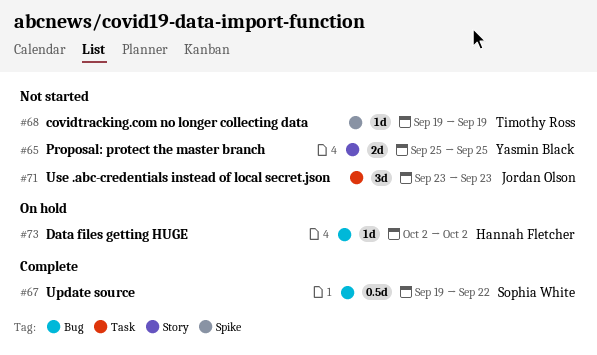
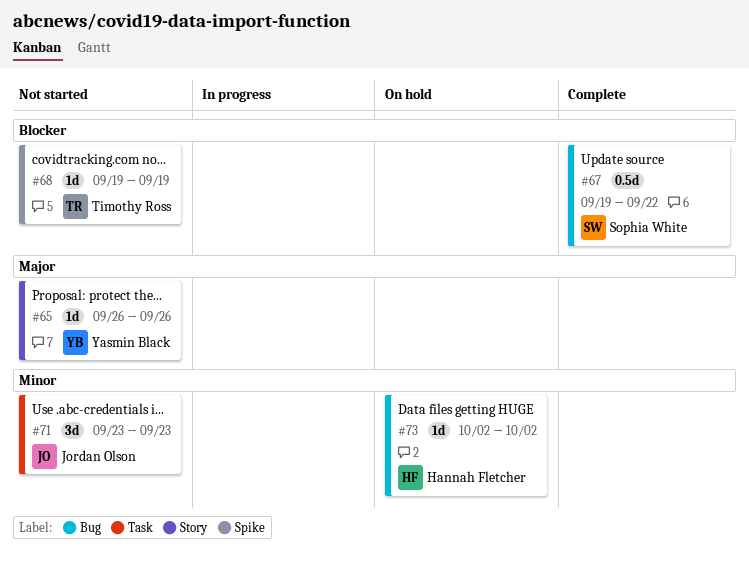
#65, estimate: 2d -> 1d
#65, start: Sep 25 -> Sep 26
#65, due: Sep 25 -> Sep 26

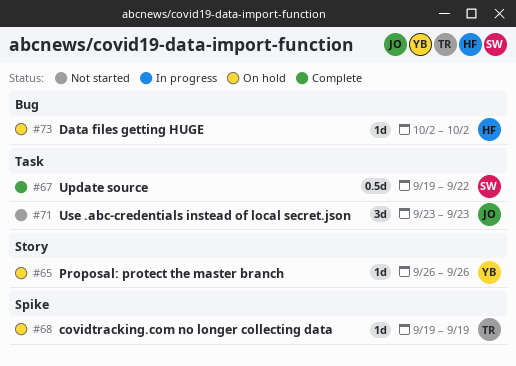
#65, status: Not started -> On hold
#67, label: Bug -> Task
#68, status: Not started -> On hold

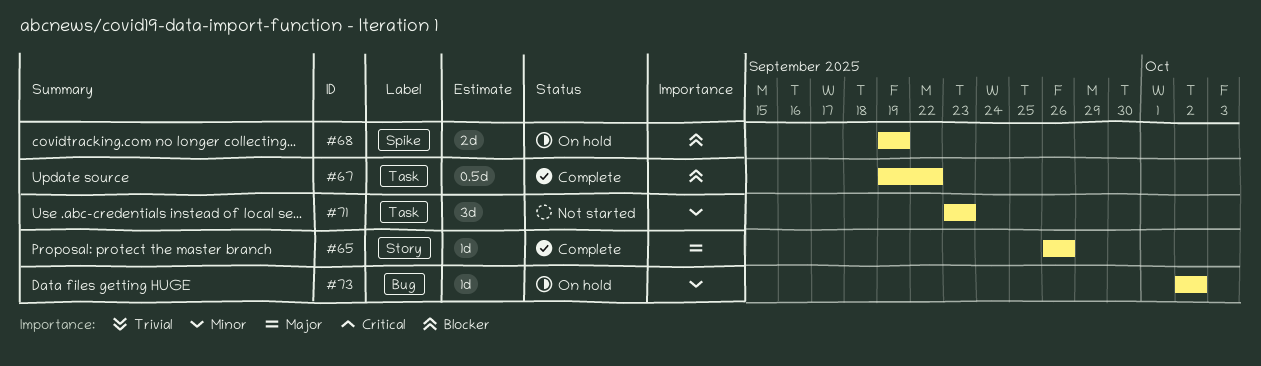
#65, status: On hold -> Complete
#68, estimate: 1d -> 2d

